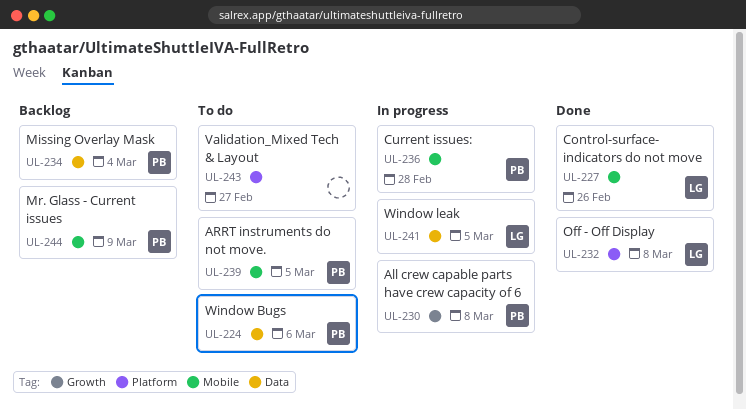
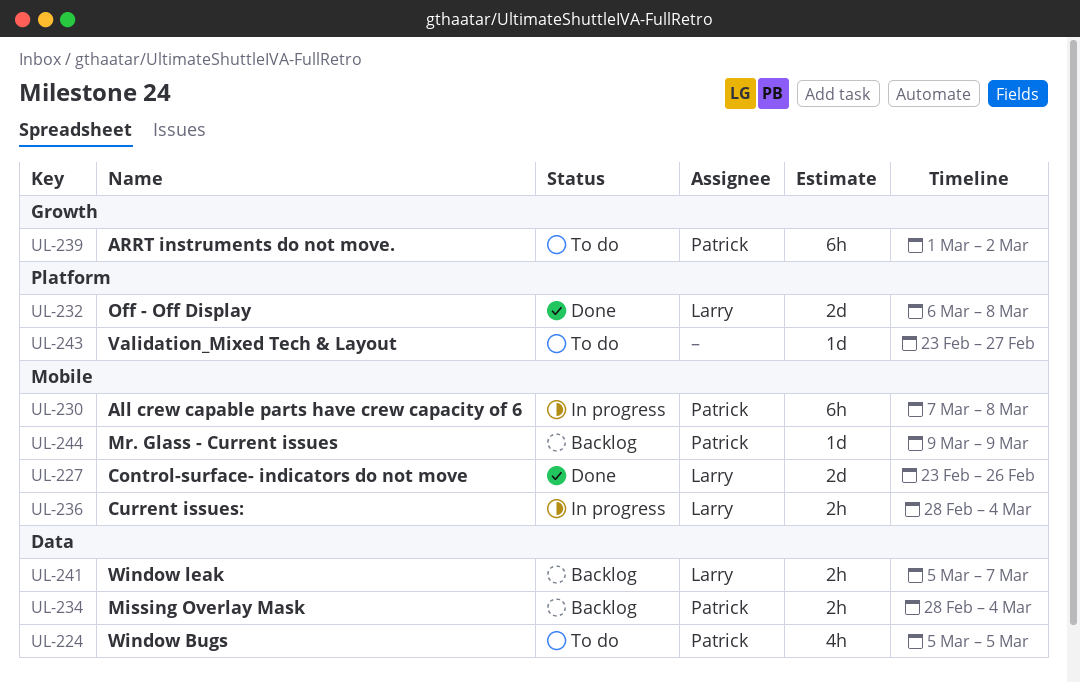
UL-224, due: Mar 6 -> Mar 5
UL-230, label: Growth -> Mobile
UL-236, owner: Patrick -> Larry
UL-236, due: Feb 28 -> Mar 4
UL-239, label: Mobile -> Growth
UL-239, due: Mar 5 -> Mar 2
UL-241, status: In progress -> Backlog
UL-241, due: Mar 5 -> Mar 7

